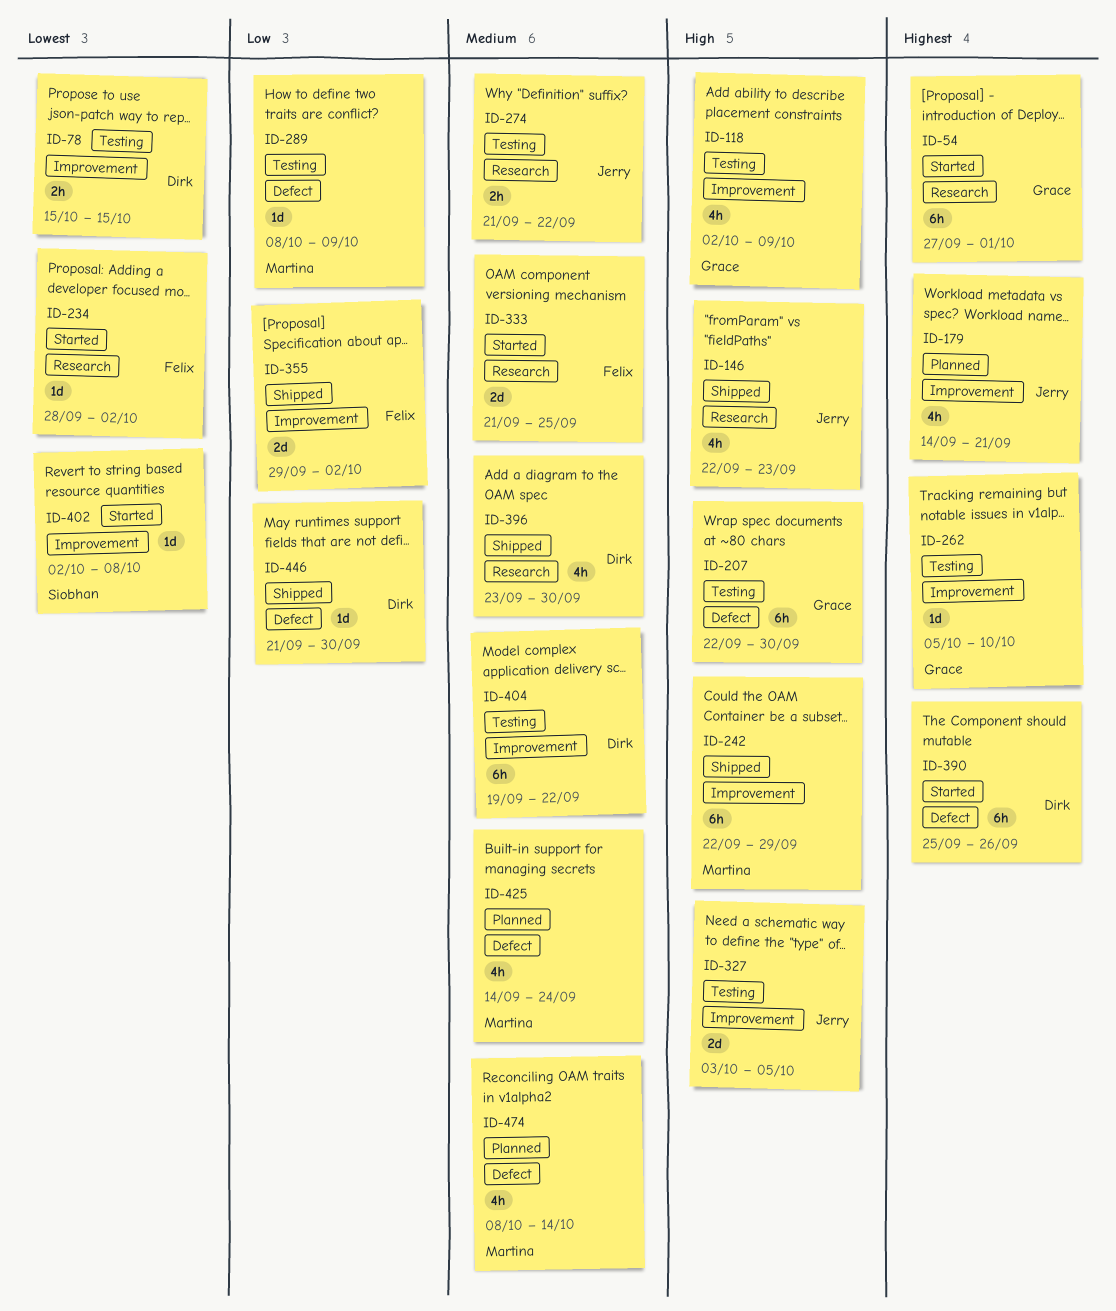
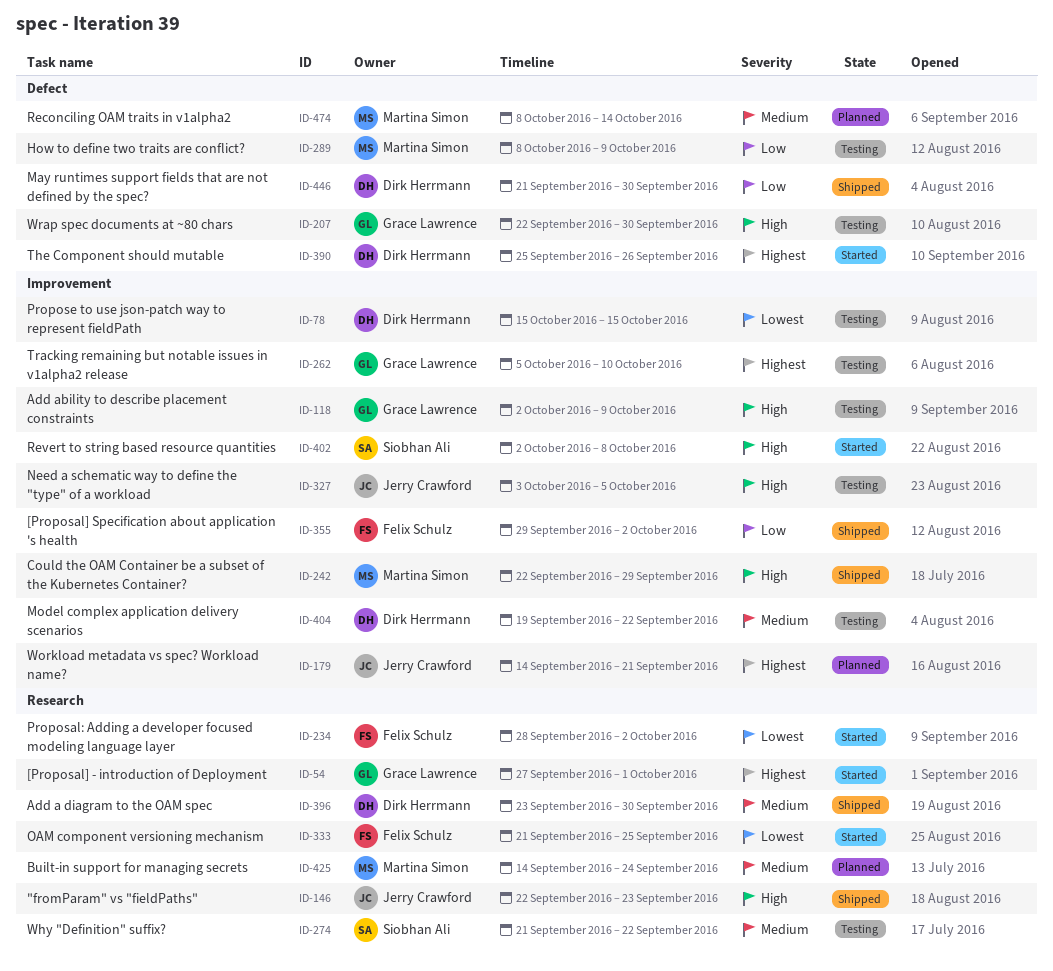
ID-274, owner: Jerry Crawford -> Siobhan Ali
ID-333, priority: Medium -> Lowest
ID-402, priority: Lowest -> High
ID-425, label: Defect -> Research

